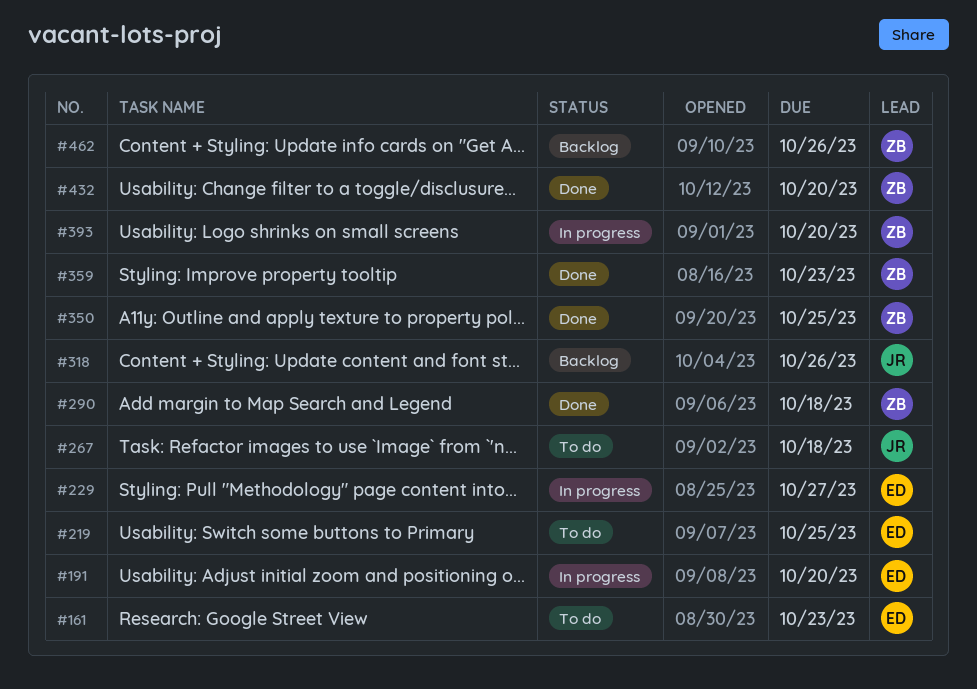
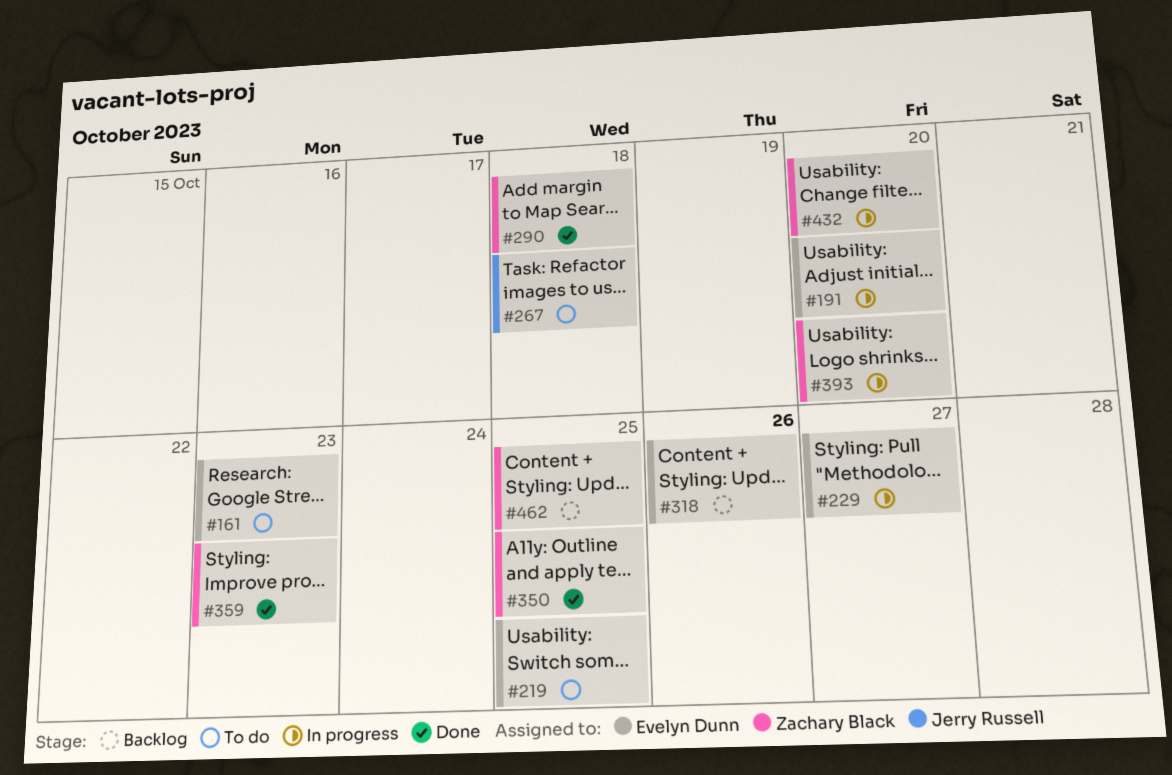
#318, owner: Jerry Russell -> Evelyn Dunn
#432, status: Done -> In progress
#462, due: Oct 26 -> Oct 25

